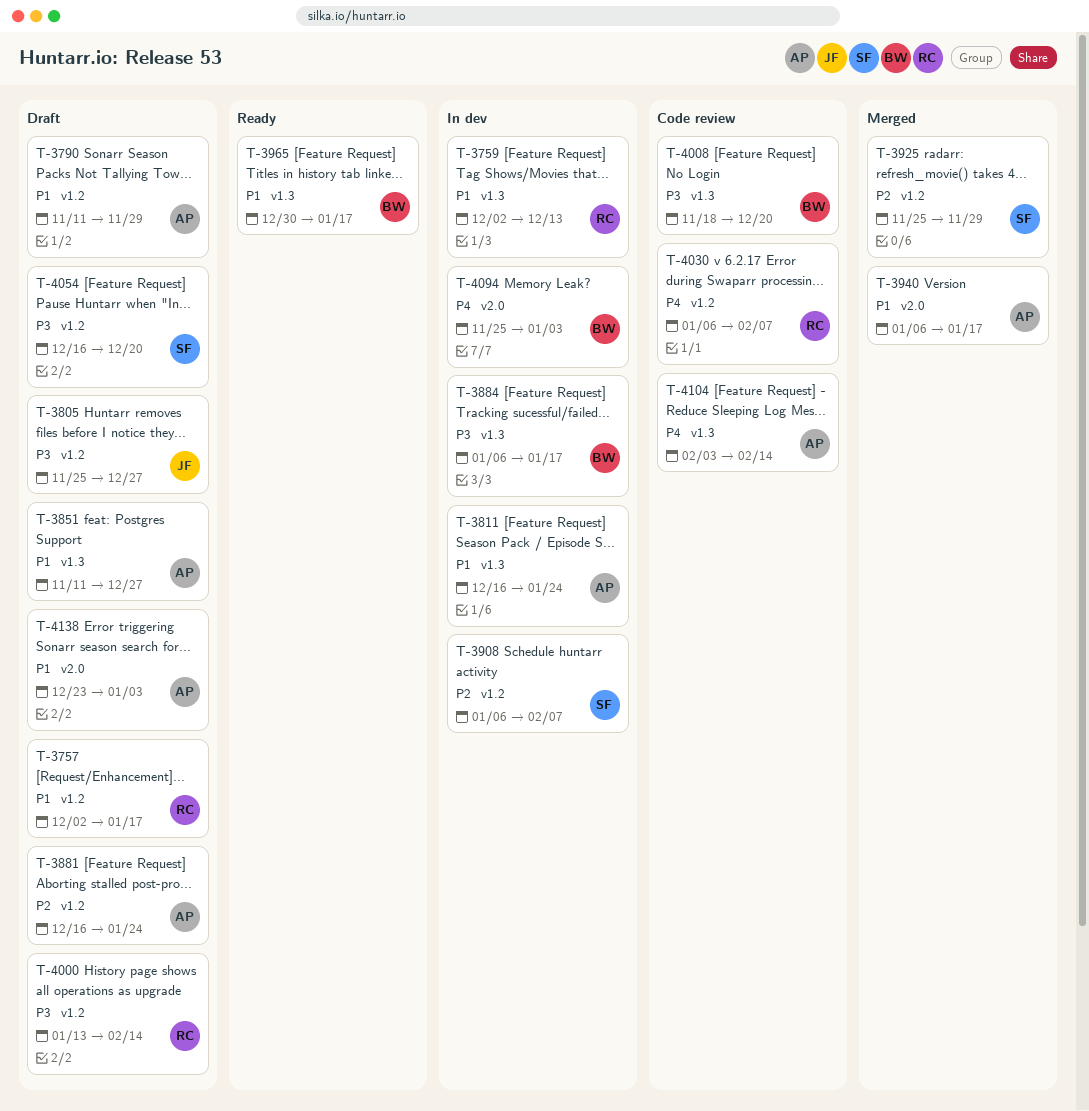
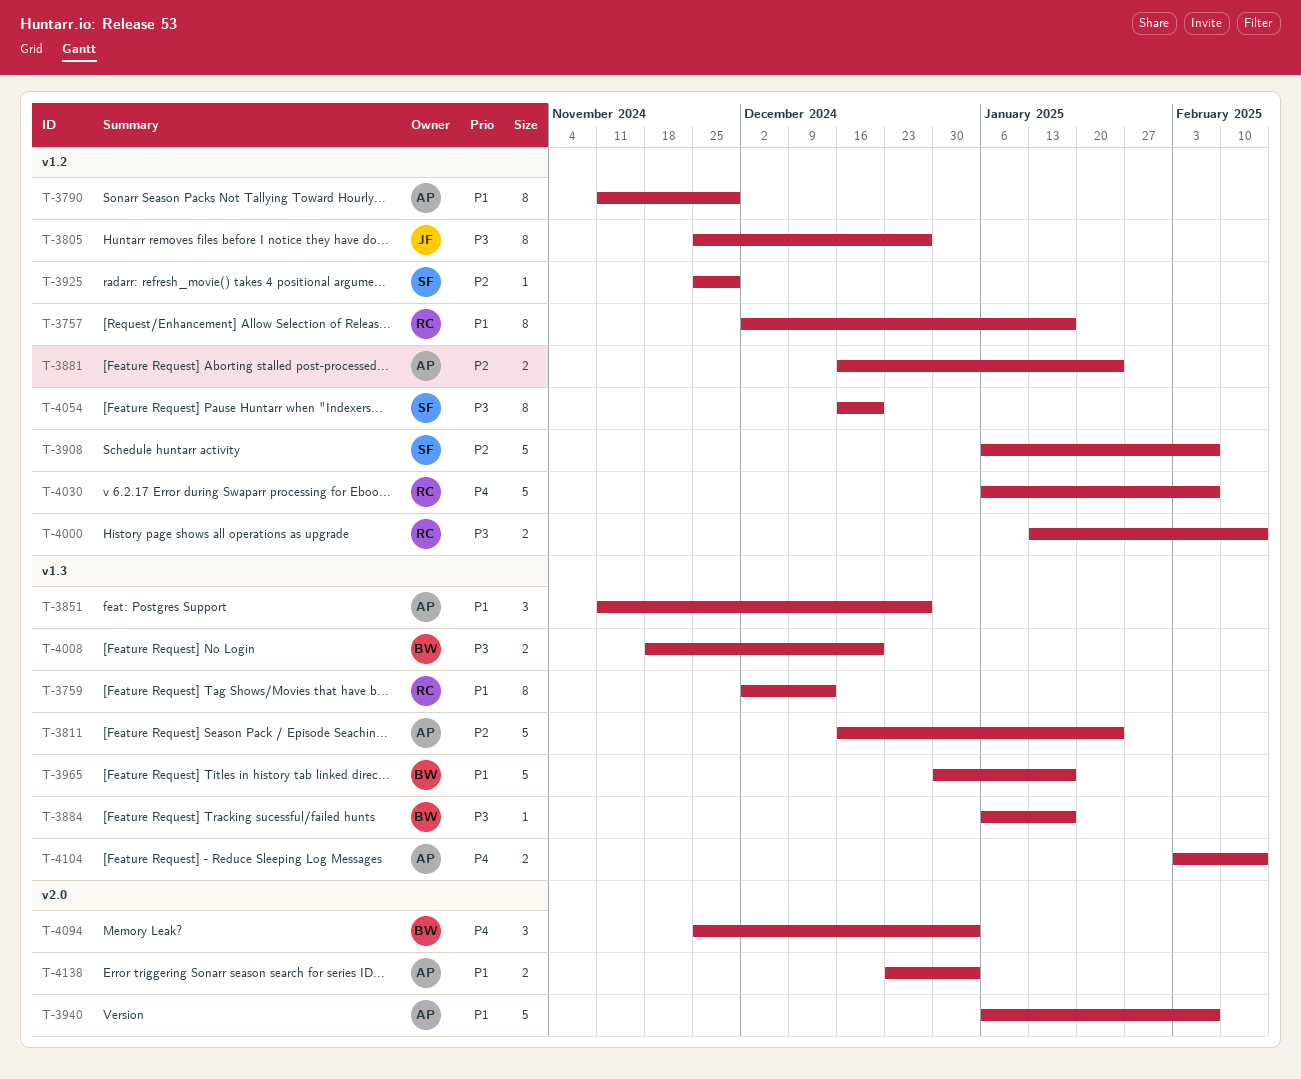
T-3811, priority: P1 -> P2
T-3940, due: Jan 17 -> Feb 7

